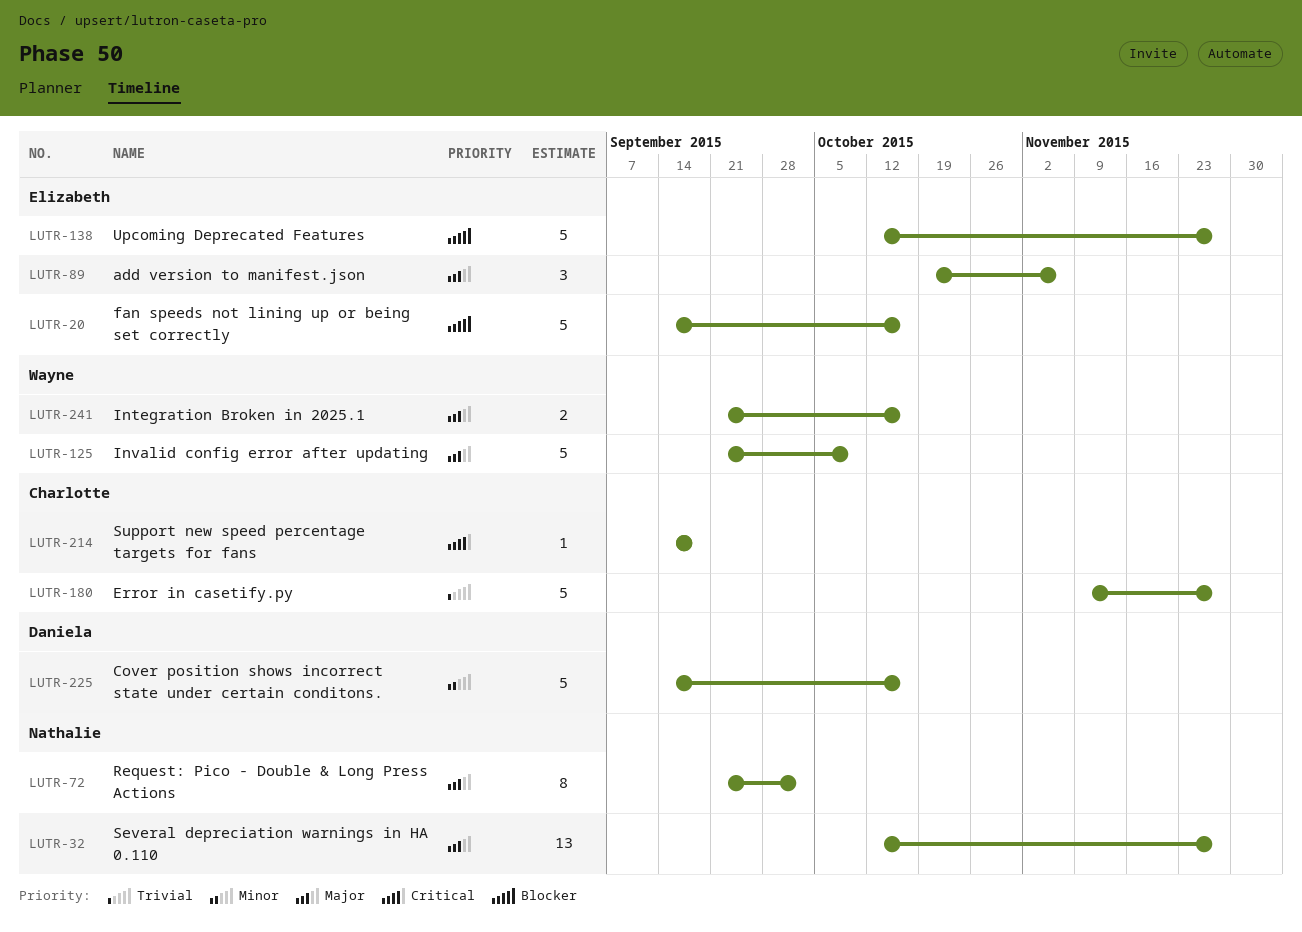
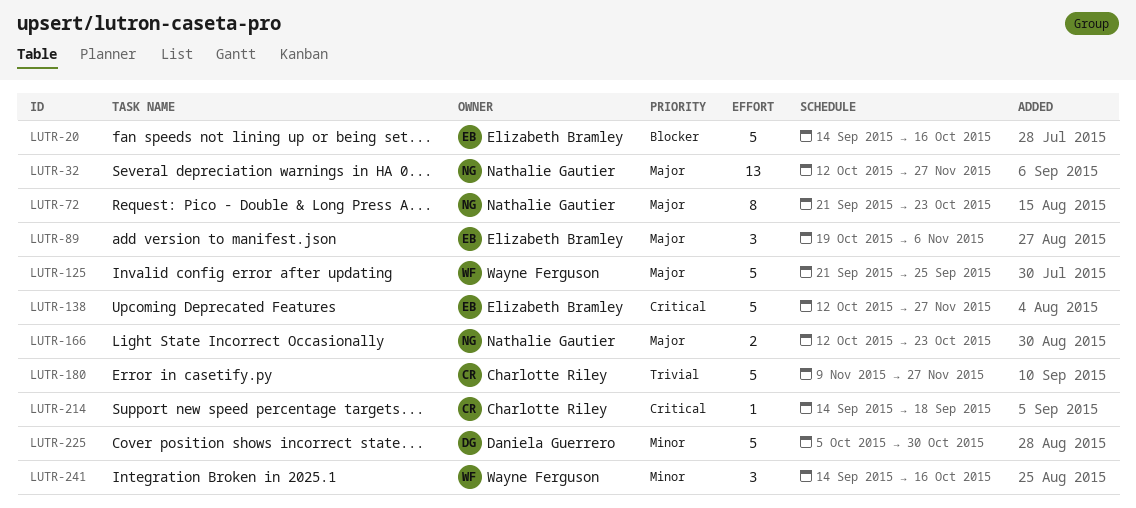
LUTR-72, due: Oct 2 -> Oct 23
LUTR-125, due: Oct 9 -> Sep 25
LUTR-138, priority: Blocker -> Critical
LUTR-166: none -> present
LUTR-225, start: Sep 14 -> Oct 5
LUTR-225, due: Oct 16 -> Oct 30
LUTR-241, priority: Major -> Minor
LUTR-241, estimate: 2 -> 3
LUTR-241, start: Sep 21 -> Sep 14

